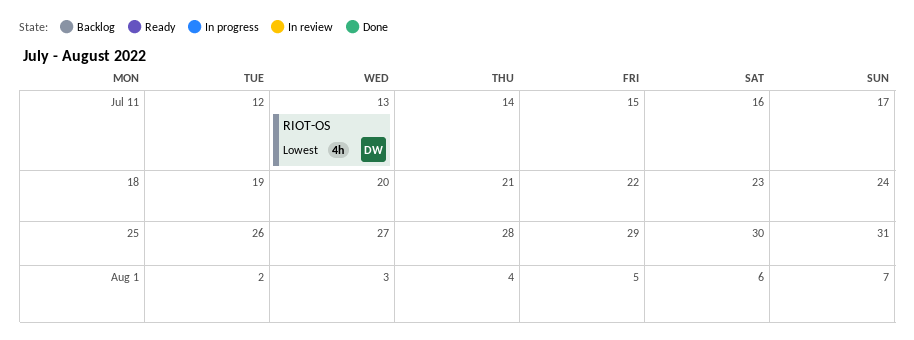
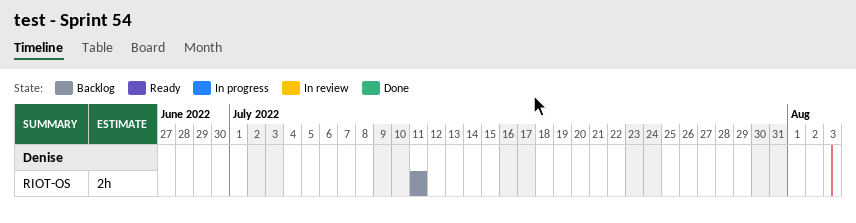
RIOT-OS, estimate: 4h -> 2h
RIOT-OS, due: Jul 13 -> Jul 11

